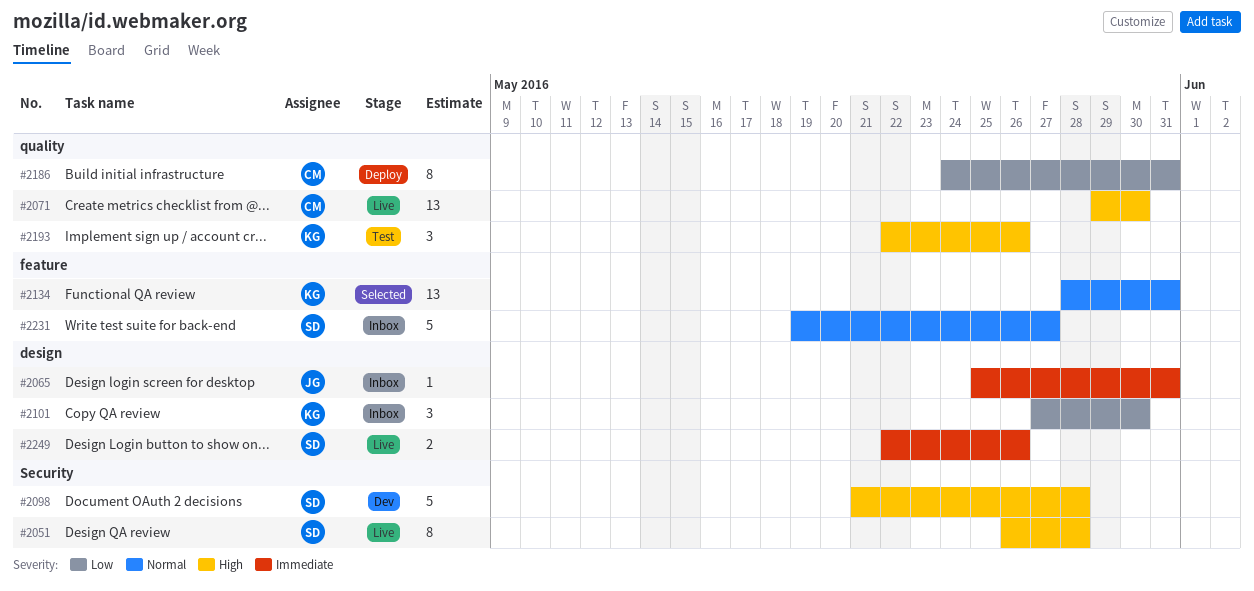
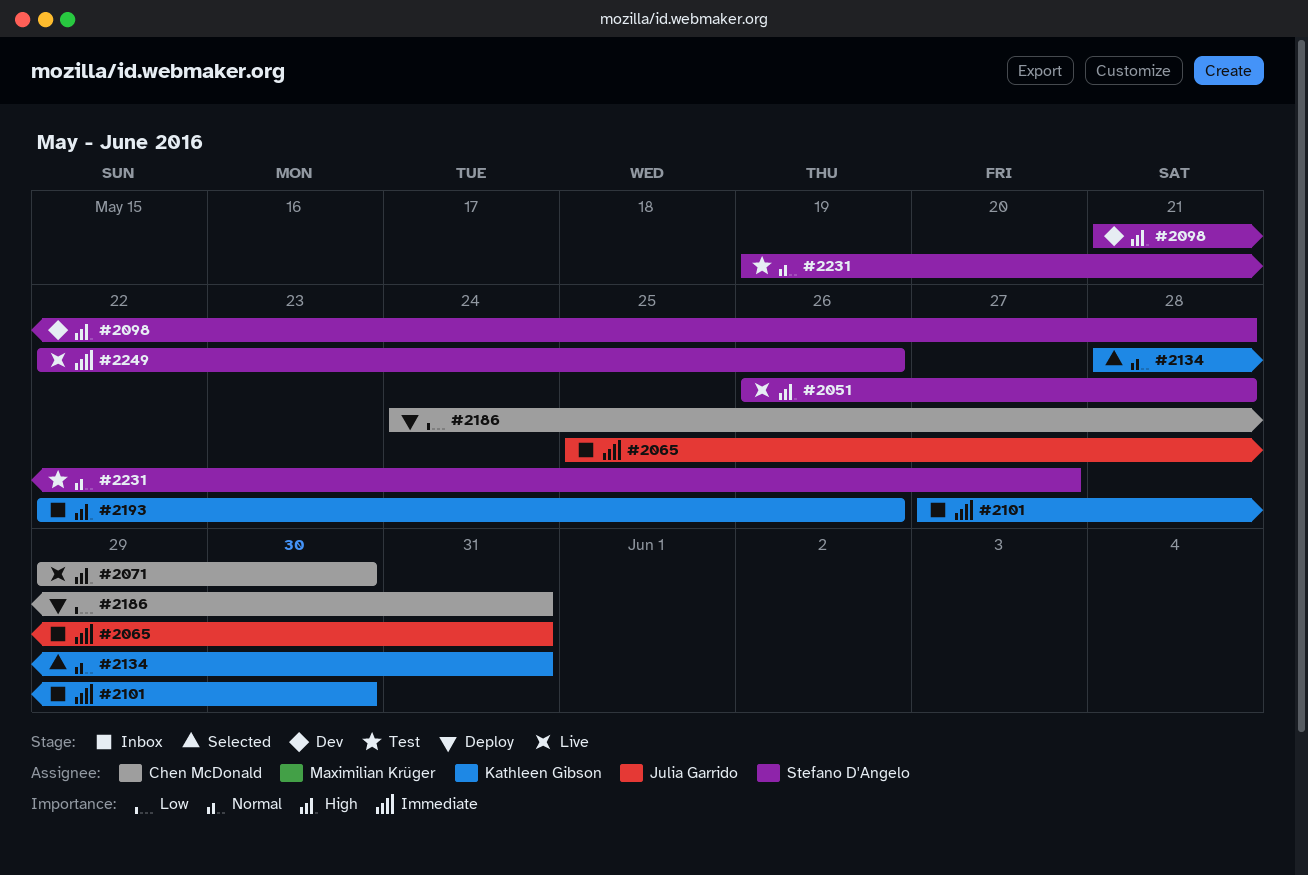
#2101, priority: Low -> Immediate
#2193, status: Test -> Inbox
#2231, status: Inbox -> Test

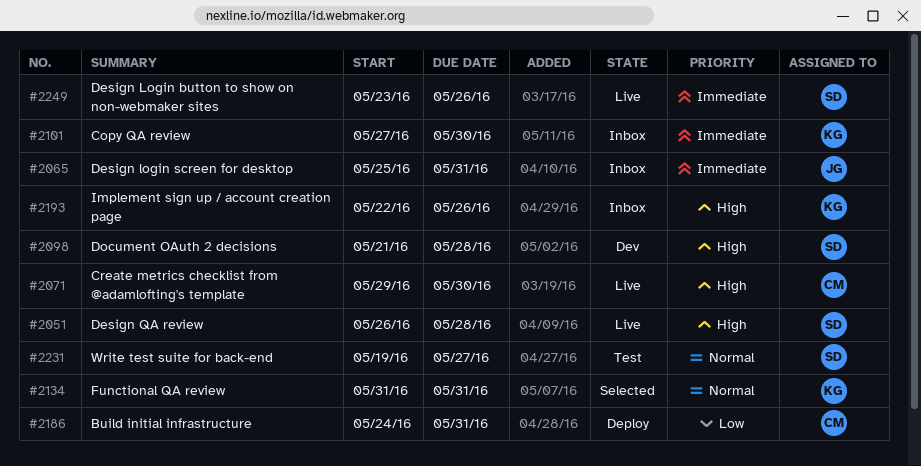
#2134, start: May 28 -> May 31
#2249, start: May 22 -> May 23

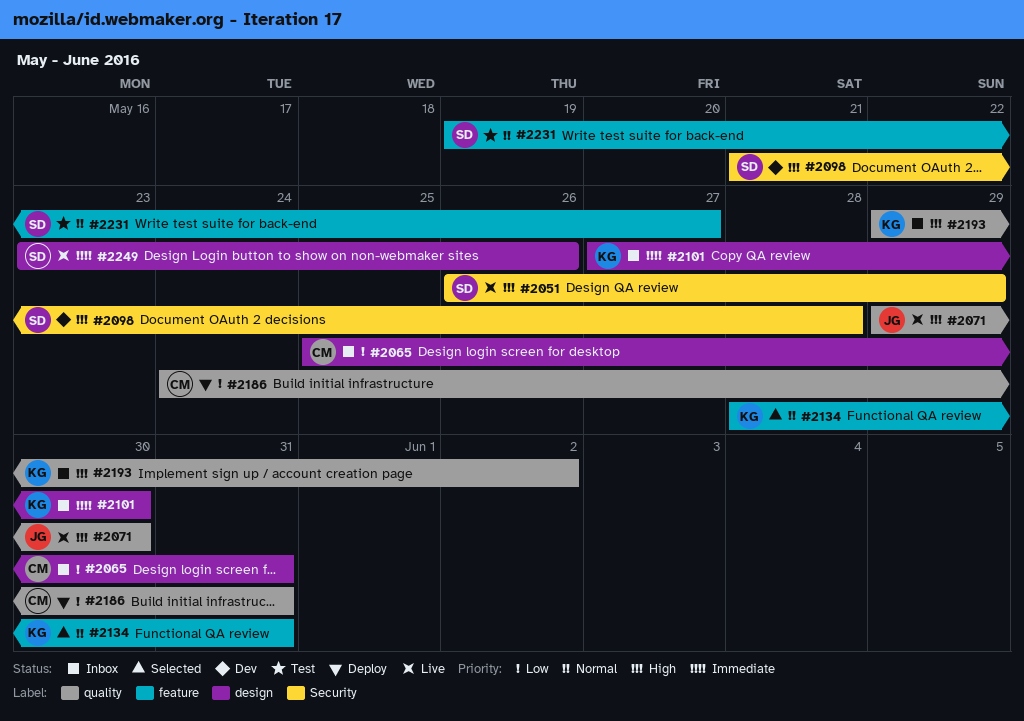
#2051, due: May 28 -> May 29
#2065, owner: JG -> CM
#2065, priority: Immediate -> Low
#2071, owner: CM -> JG
#2134, start: May 31 -> May 28
#2193, start: May 22 -> May 29
#2193, due: May 26 -> Jun 2

